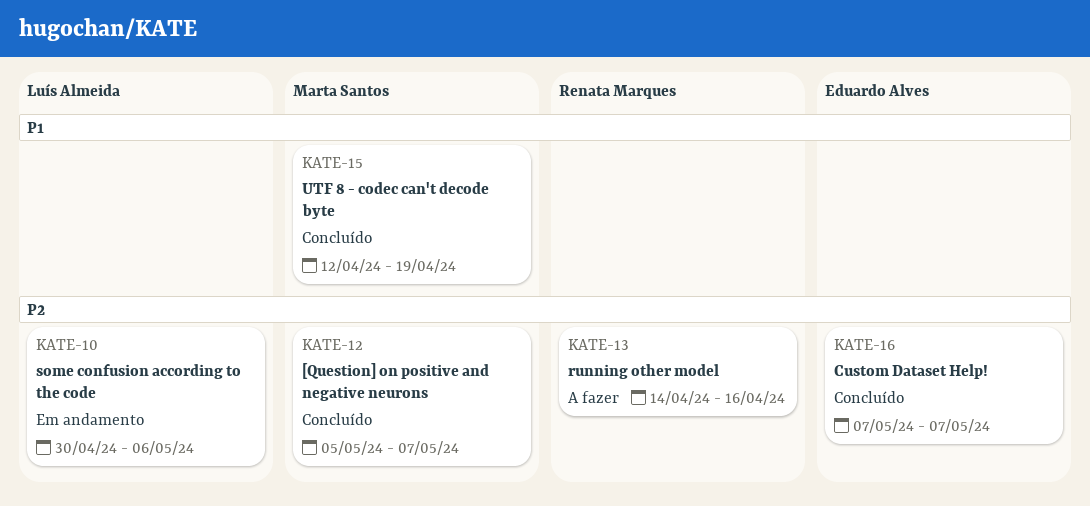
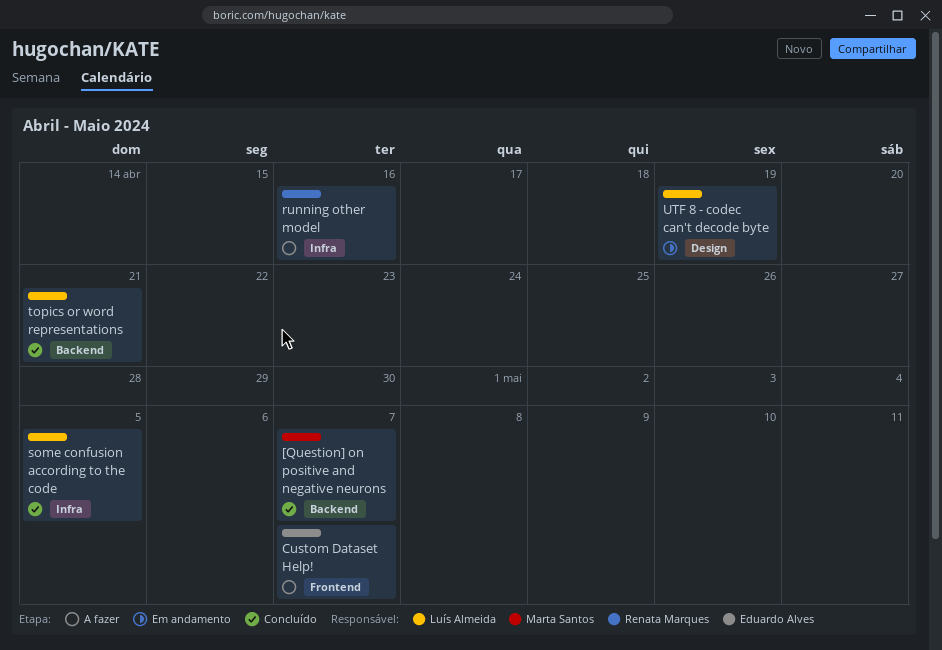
Custom Dataset Help!, status: Concluído -> A fazer
some confusion according to the code, status: Em andamento -> Concluído
some confusion according to the code, due: May 6 -> May 5
topics or word representations: none -> present
UTF 8 - codec can't decode byte, status: Concluído -> Em andamento
UTF 8 - codec can't decode byte, owner: Marta Santos -> Luís Almeida

